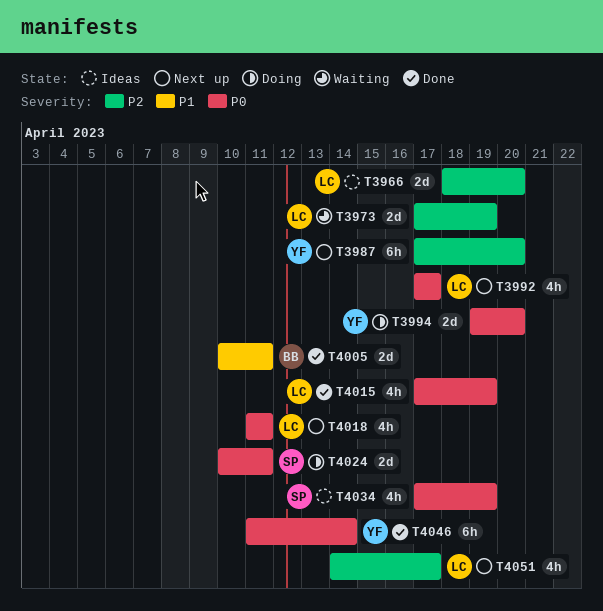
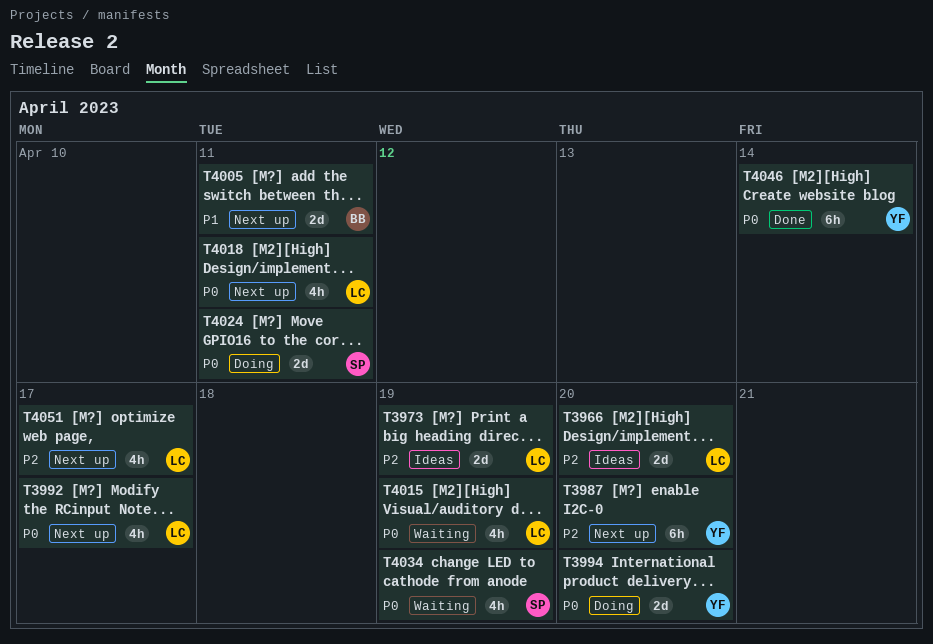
T3973, status: Waiting -> Ideas
T4005, status: Done -> Next up
T4015, status: Done -> Waiting
T4034, status: Ideas -> Waiting

